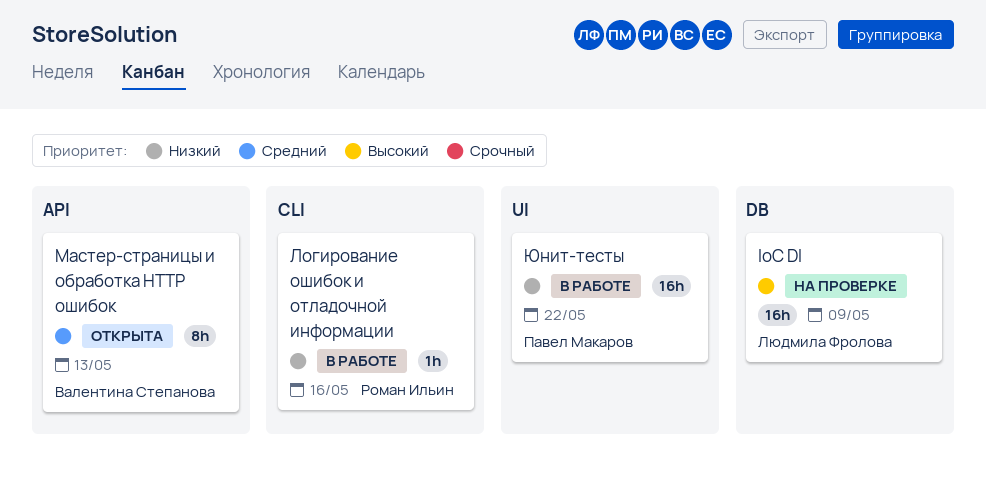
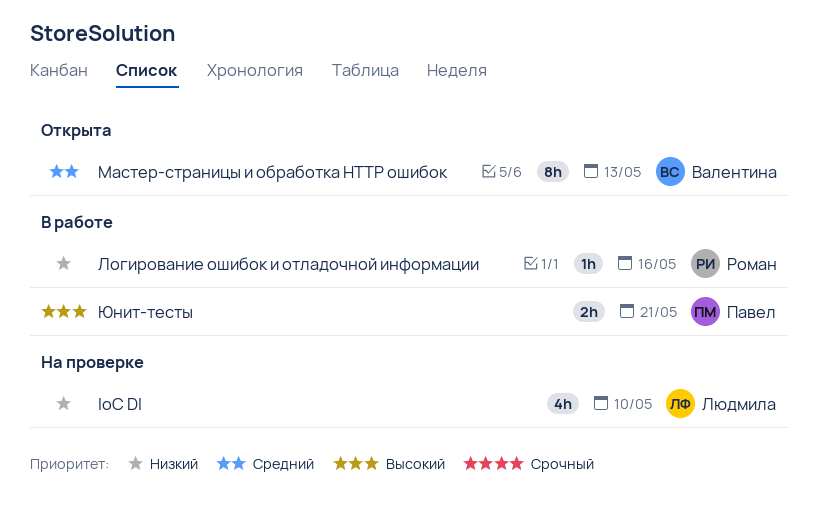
IoC DI, priority: Высокий -> Низкий
IoC DI, estimate: 16h -> 4h
IoC DI, due: May 9 -> May 10
Юнит-тесты, priority: Низкий -> Высокий
Юнит-тесты, estimate: 16h -> 2h
Юнит-тесты, due: May 22 -> May 21

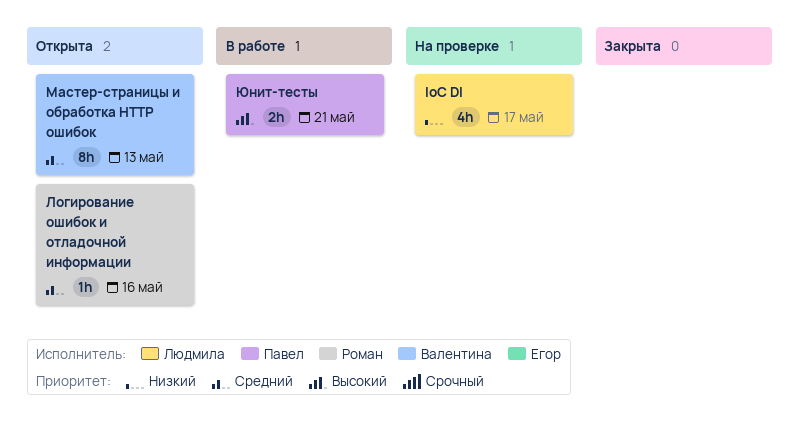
IoC DI, due: May 10 -> May 17
Логирование ошибок и отладочной информации, status: В работе -> Открыта
Логирование ошибок и отладочной информации, priority: Низкий -> Средний

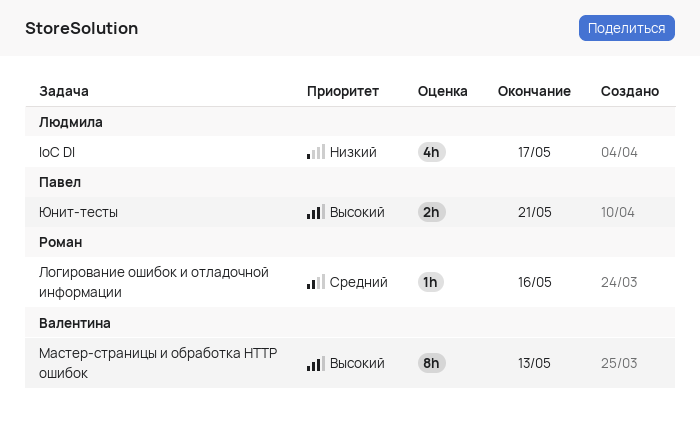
Мастер-страницы и обработка HTTP ошибок, priority: Средний -> Высокий

